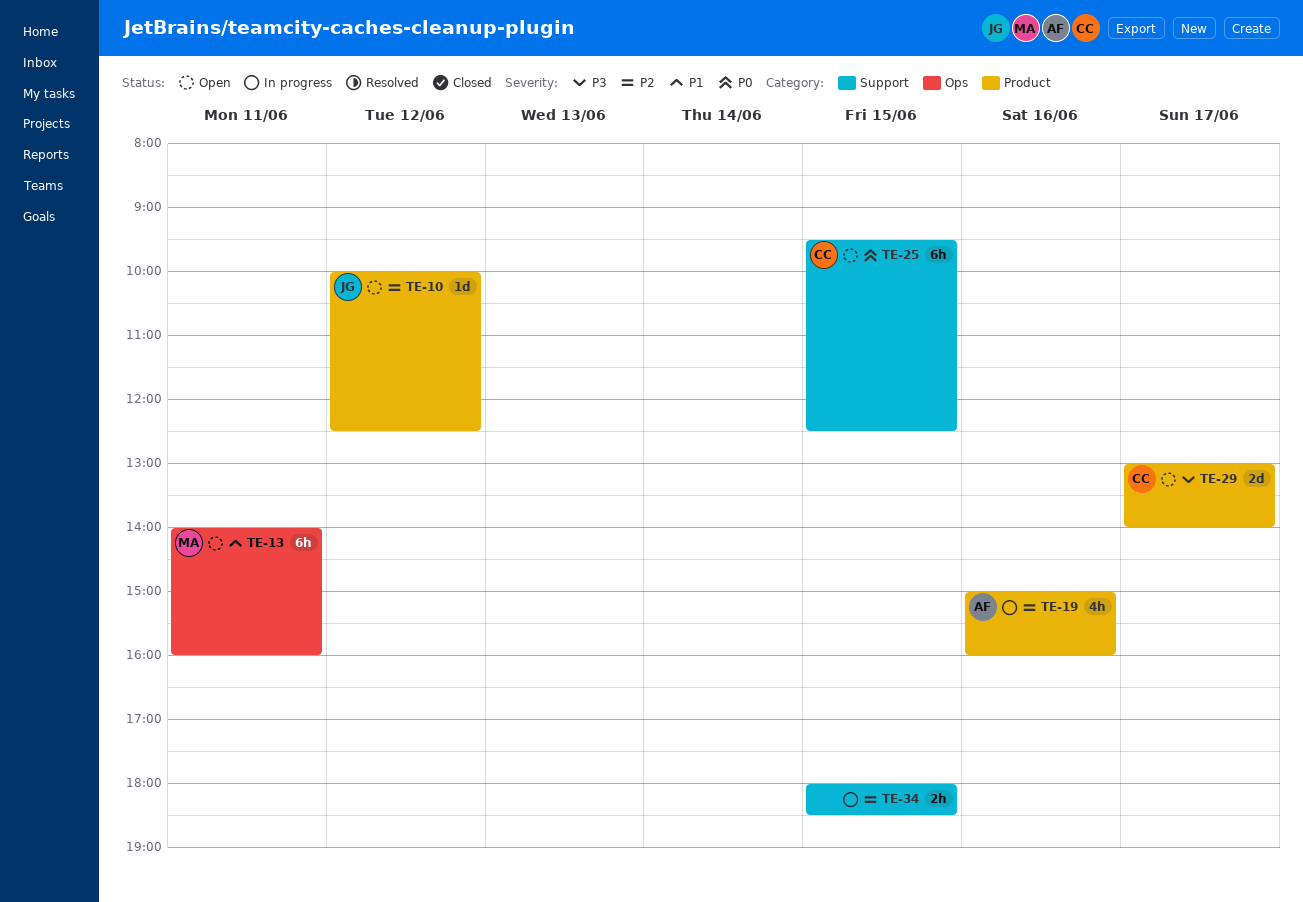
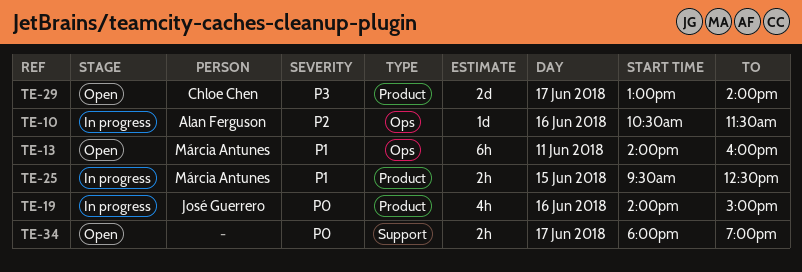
TE-10, status: Open -> In progress
TE-10, owner: José Guerrero -> Alan Ferguson
TE-10, label: Product -> Ops
TE-10, day: Jun 12 -> Jun 16
TE-10, begins: 10:00 -> 10:30
TE-10, ends: 12:30 -> 11:30
TE-19, owner: Alan Ferguson -> José Guerrero
TE-19, priority: P2 -> P0
TE-19, begins: 15:00 -> 14:00
TE-19, ends: 16:00 -> 15:00
TE-25, status: Open -> In progress
TE-25, owner: Chloe Chen -> Márcia Antunes
TE-25, priority: P0 -> P1
TE-25, label: Support -> Product
TE-25, estimate: 6h -> 2h
TE-34, status: In progress -> Open
TE-34, priority: P2 -> P0
TE-34, day: Jun 15 -> Jun 17
TE-34, ends: 18:30 -> 19:00

